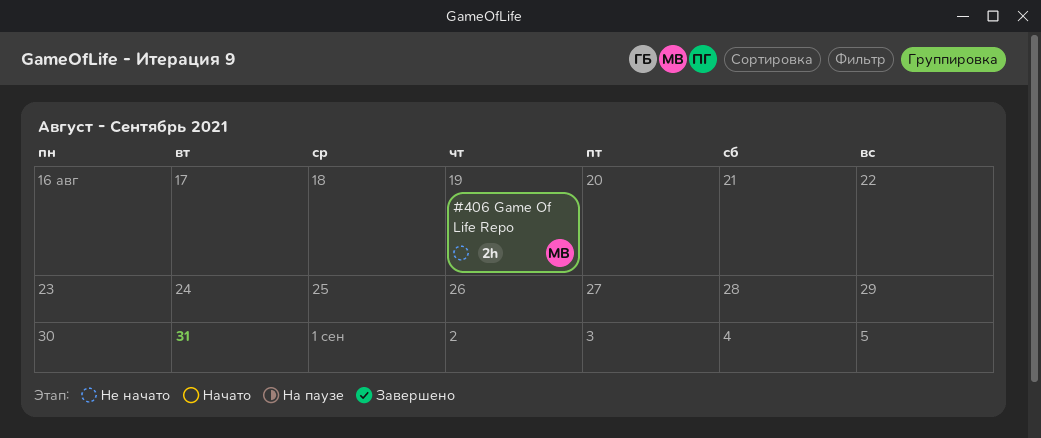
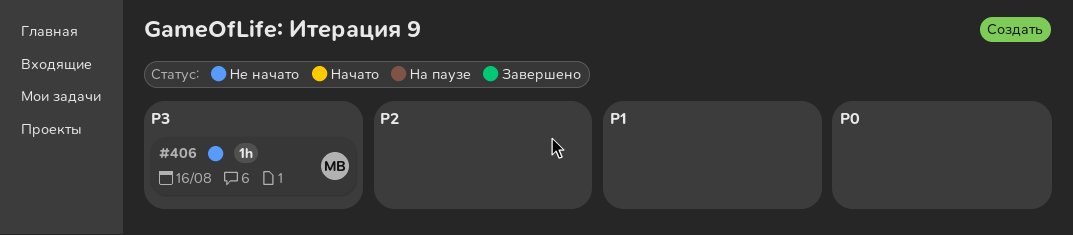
#406, estimate: 2h -> 1h
#406, due: Aug 19 -> Aug 16

